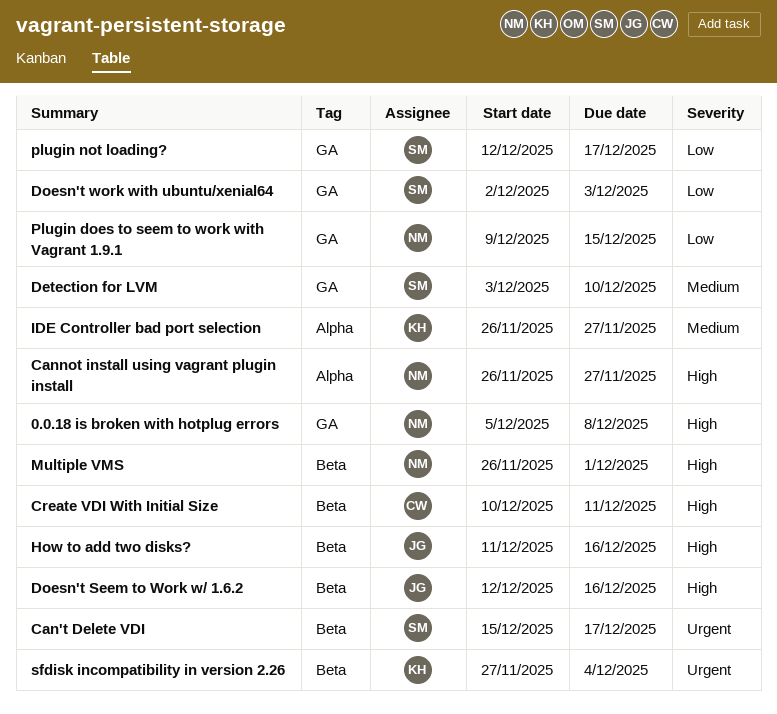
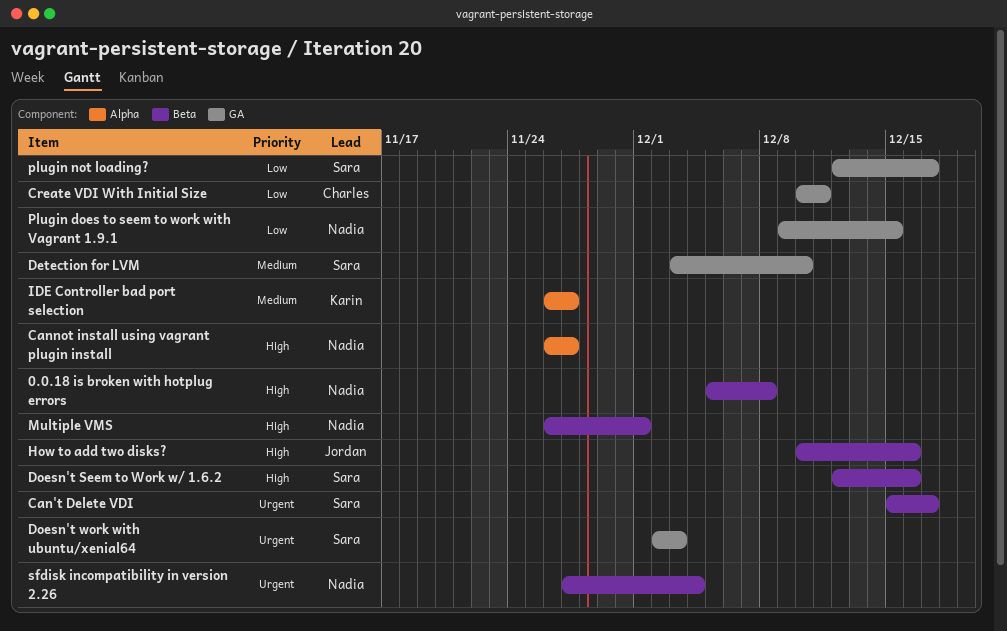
0.0.18 is broken with hotplug errors, label: GA -> Beta
Create VDI With Initial Size, priority: High -> Low
Create VDI With Initial Size, label: Beta -> GA
Doesn't Seem to Work w/ 1.6.2, owner: Jordan -> Sara
Doesn't work with ubuntu/xenial64, priority: Low -> Urgent
How to add two disks?, start: Dec 11 -> Dec 10
sfdisk incompatibility in version 2.26, owner: Karin -> Nadia

